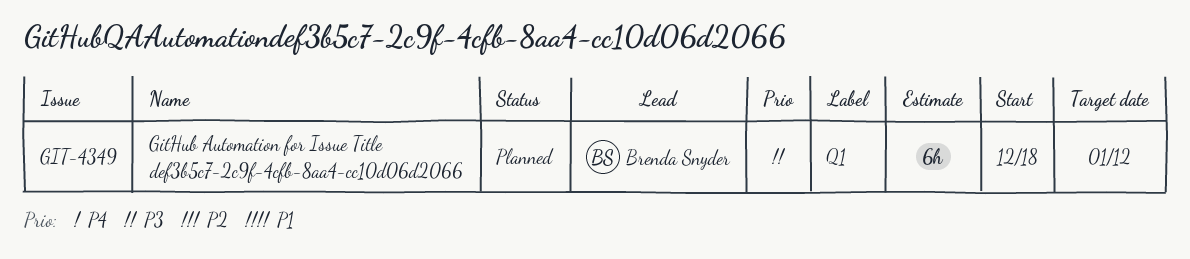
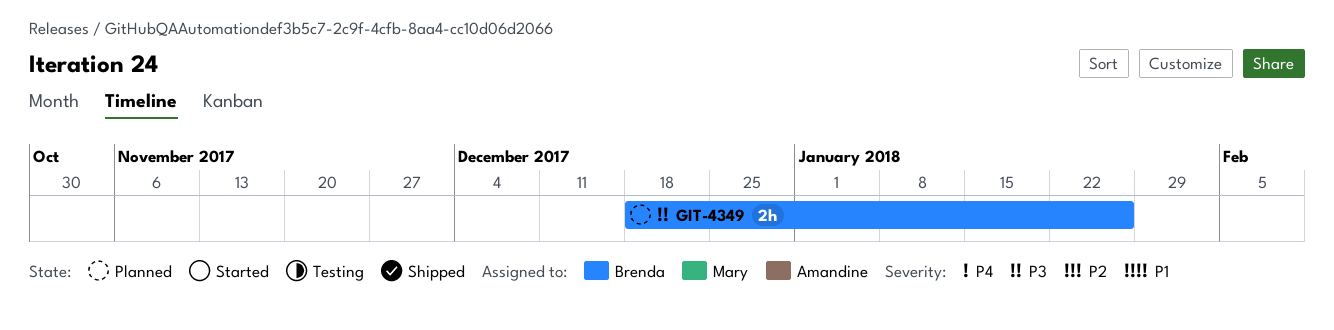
GIT-4349, estimate: 6h -> 2h
GIT-4349, due: Jan 12 -> Jan 26

